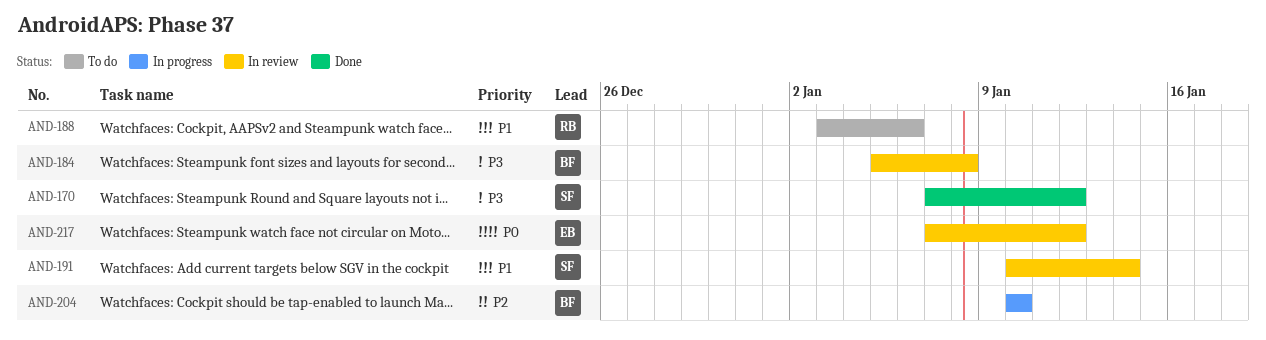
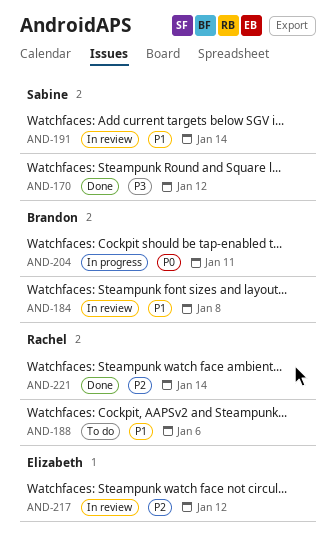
AND-184, priority: P3 -> P1
AND-204, priority: P2 -> P0
AND-204, due: Jan 10 -> Jan 11
AND-217, priority: P0 -> P2
AND-221: none -> present

